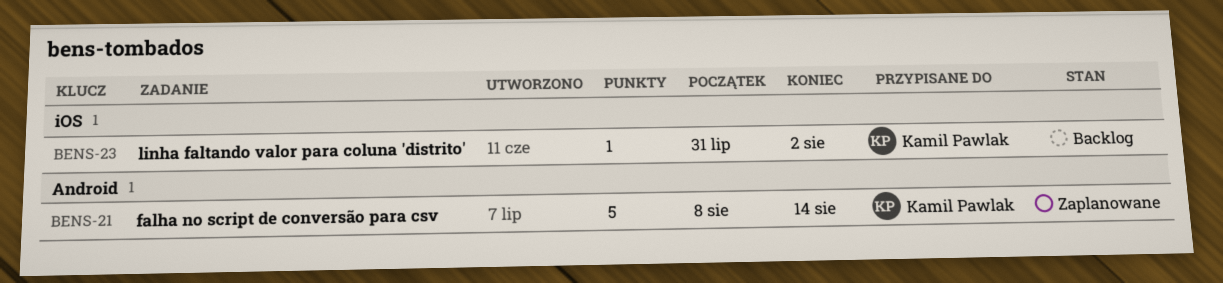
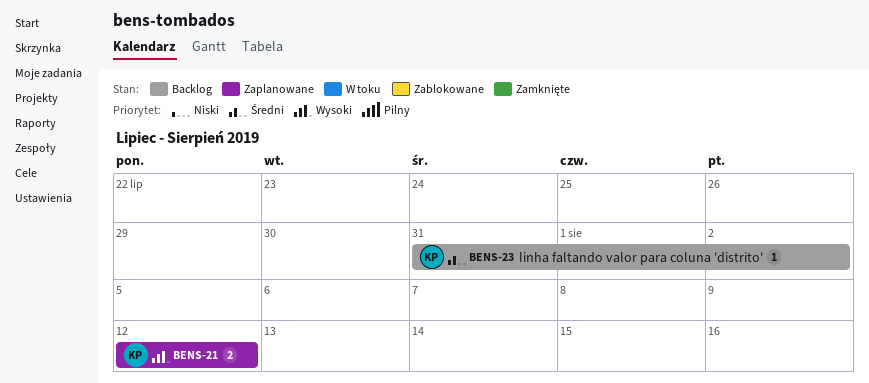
BENS-21, estimate: 5 -> 2
BENS-21, start: Aug 8 -> Aug 12
BENS-21, due: Aug 14 -> Aug 12

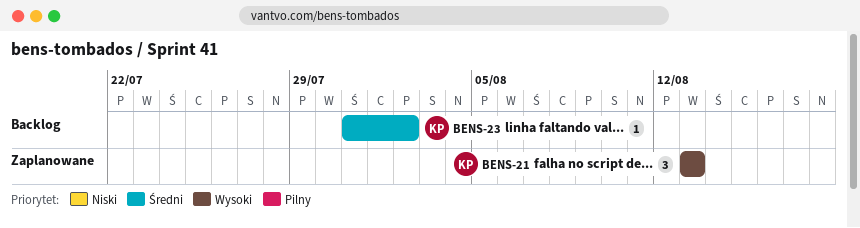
BENS-21, estimate: 2 -> 3
BENS-21, start: Aug 12 -> Aug 13
BENS-21, due: Aug 12 -> Aug 13

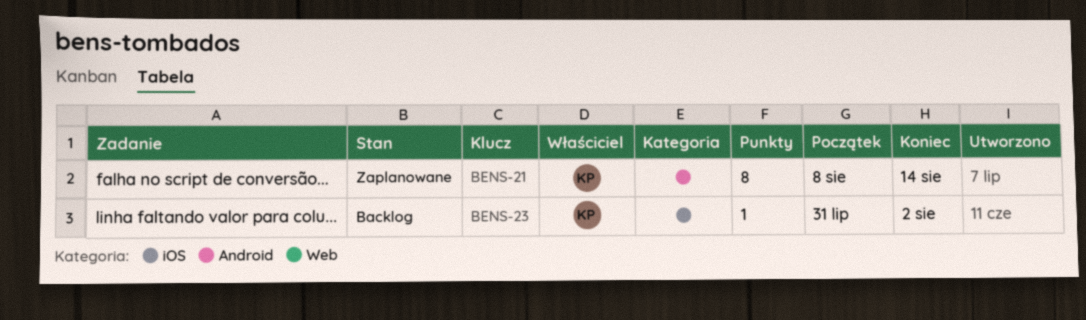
BENS-21, estimate: 3 -> 8
BENS-21, start: Aug 13 -> Aug 8
BENS-21, due: Aug 13 -> Aug 14

